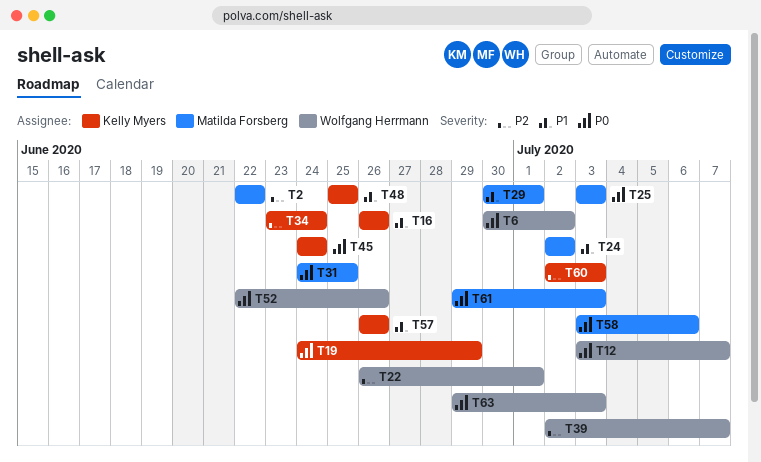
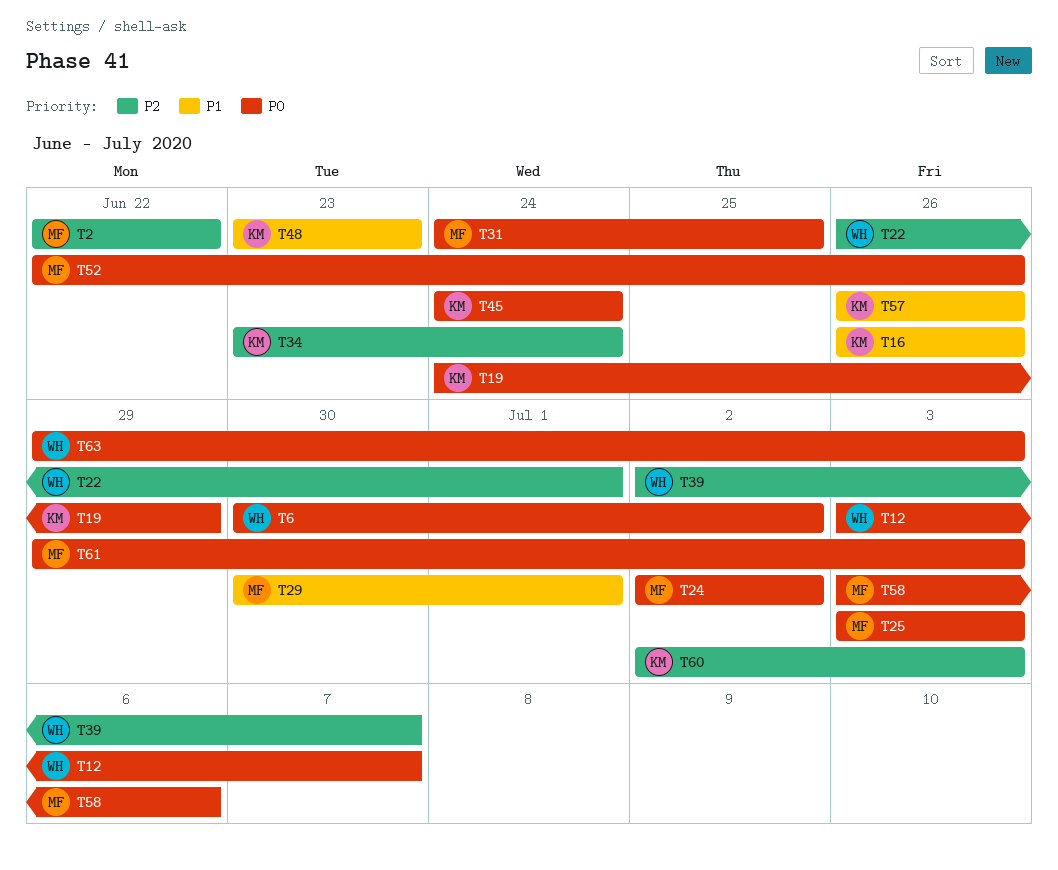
T24, priority: P1 -> P0
T48, start: Jun 25 -> Jun 23
T48, due: Jun 25 -> Jun 23
T52, owner: Wolfgang Herrmann -> Matilda Forsberg

